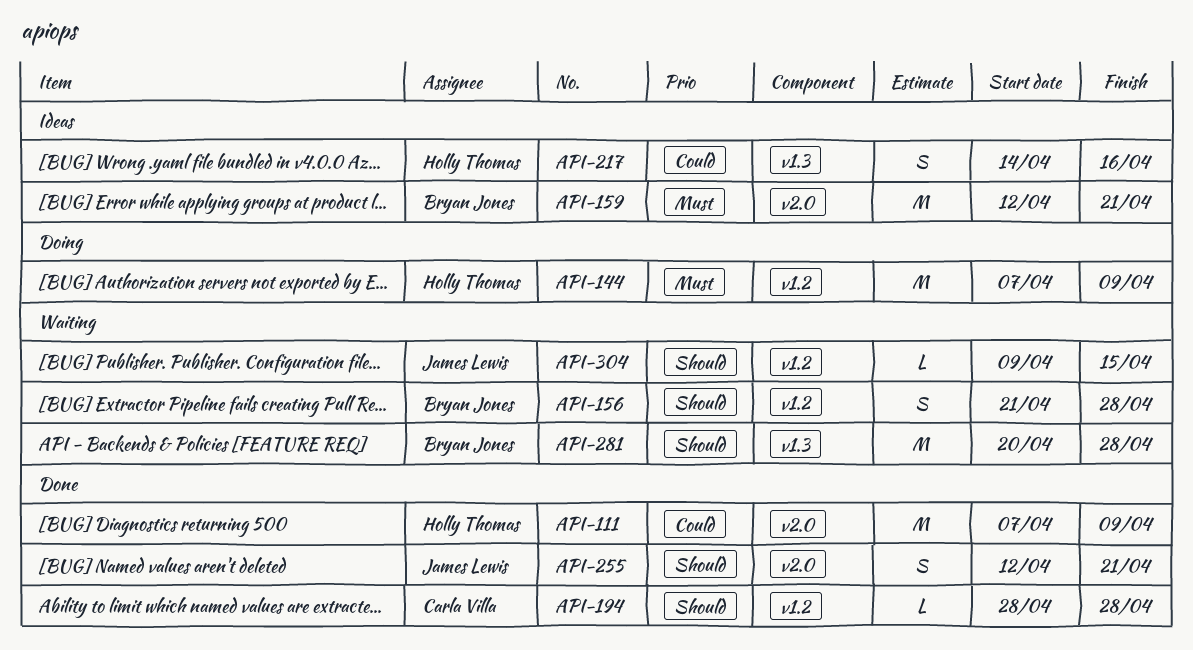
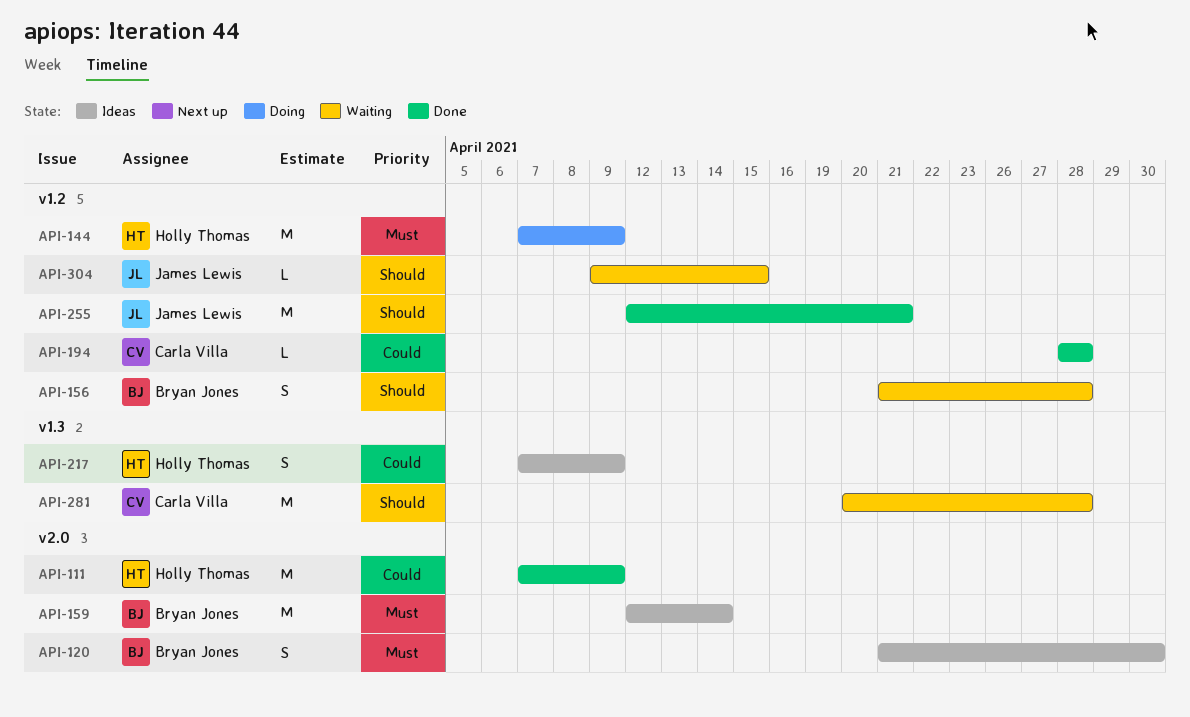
API-120: none -> present
API-159, due: Apr 21 -> Apr 14
API-194, priority: Should -> Could
API-217, start: Apr 14 -> Apr 7
API-217, due: Apr 16 -> Apr 9
API-255, label: v2.0 -> v1.2
API-255, estimate: S -> M
API-281, owner: Bryan Jones -> Carla Villa

